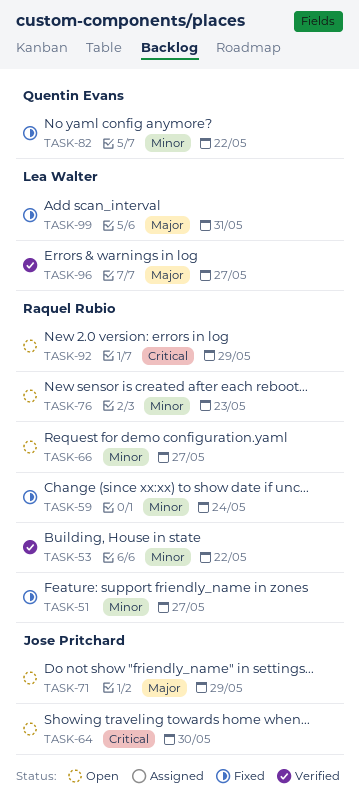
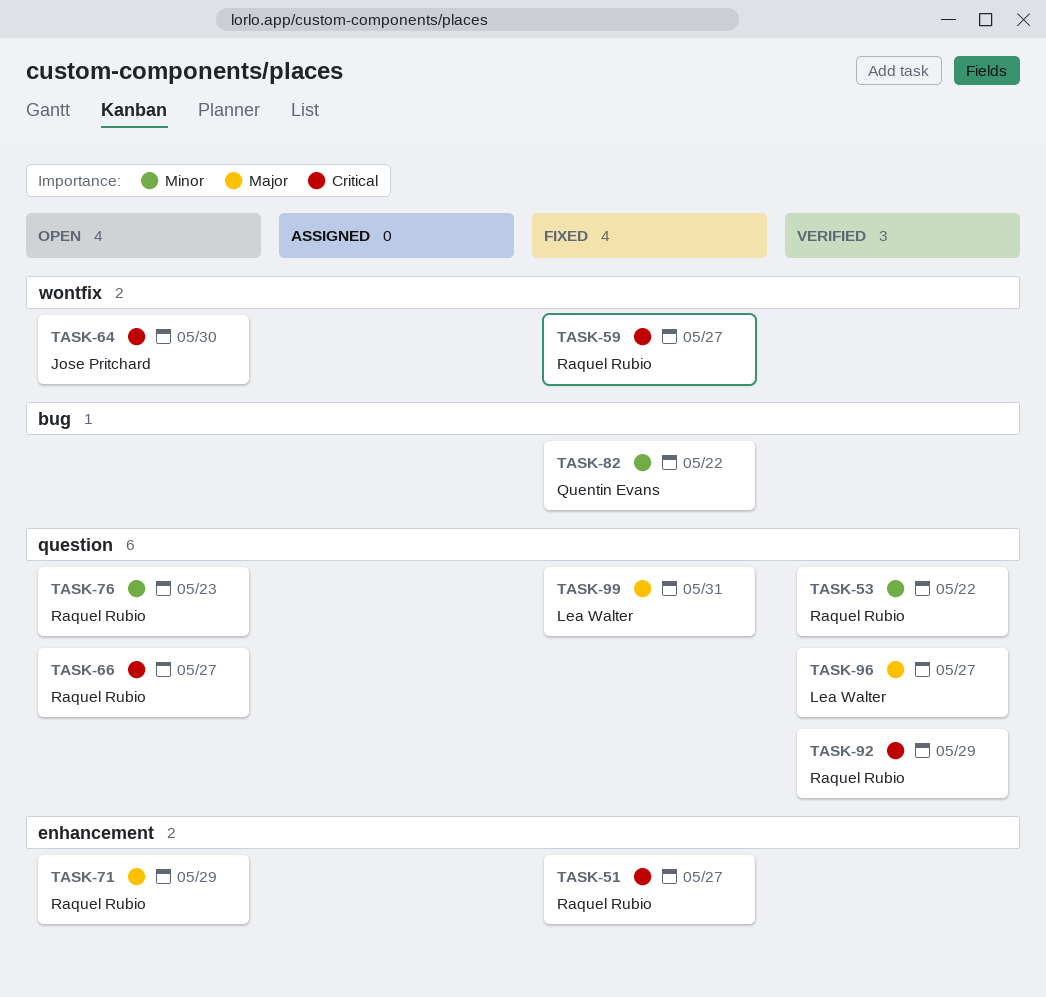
TASK-51, priority: Minor -> Critical
TASK-59, priority: Minor -> Critical
TASK-59, due: May 24 -> May 27
TASK-66, priority: Minor -> Critical
TASK-71, owner: Jose Pritchard -> Raquel Rubio
TASK-92, status: Open -> Verified

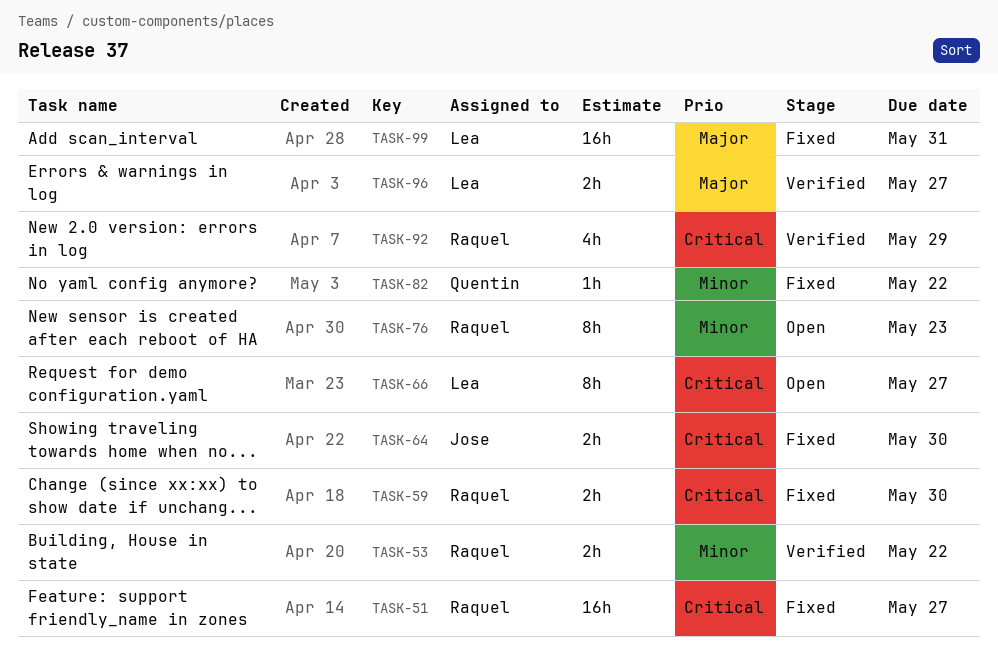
TASK-59, due: May 27 -> May 30
TASK-64, status: Open -> Fixed
TASK-66, owner: Raquel Rubio -> Lea Walter
TASK-71: present -> none

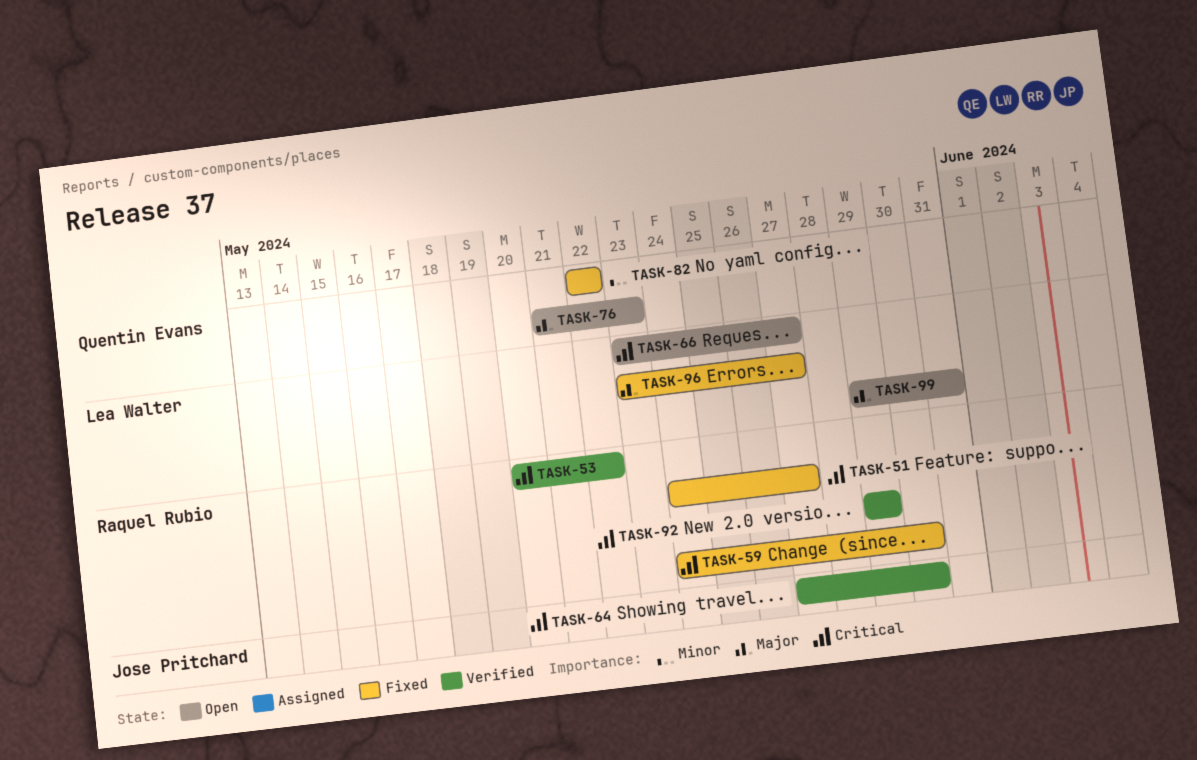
TASK-53, priority: Minor -> Critical
TASK-64, status: Fixed -> Verified
TASK-76, owner: Raquel Rubio -> Quentin Evans
TASK-76, priority: Minor -> Major
TASK-96, status: Verified -> Fixed
TASK-99, status: Fixed -> Open

